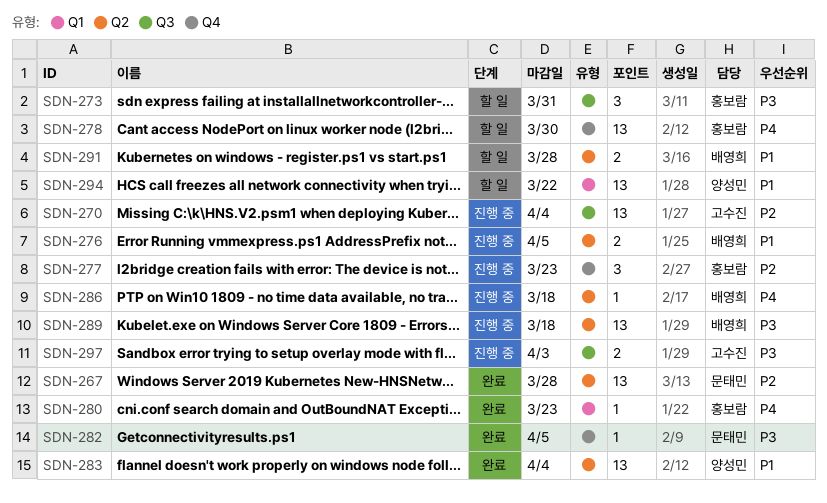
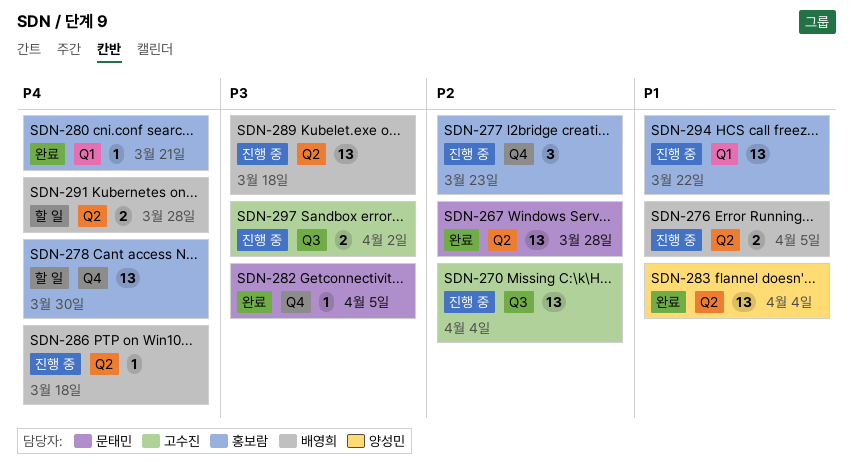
SDN-273: present -> none
SDN-280, due: Mar 23 -> Mar 21
SDN-291, priority: P1 -> P4
SDN-294, status: 할 일 -> 진행 중
SDN-294, owner: 양성민 -> 홍보람
SDN-297, due: Apr 3 -> Apr 2

